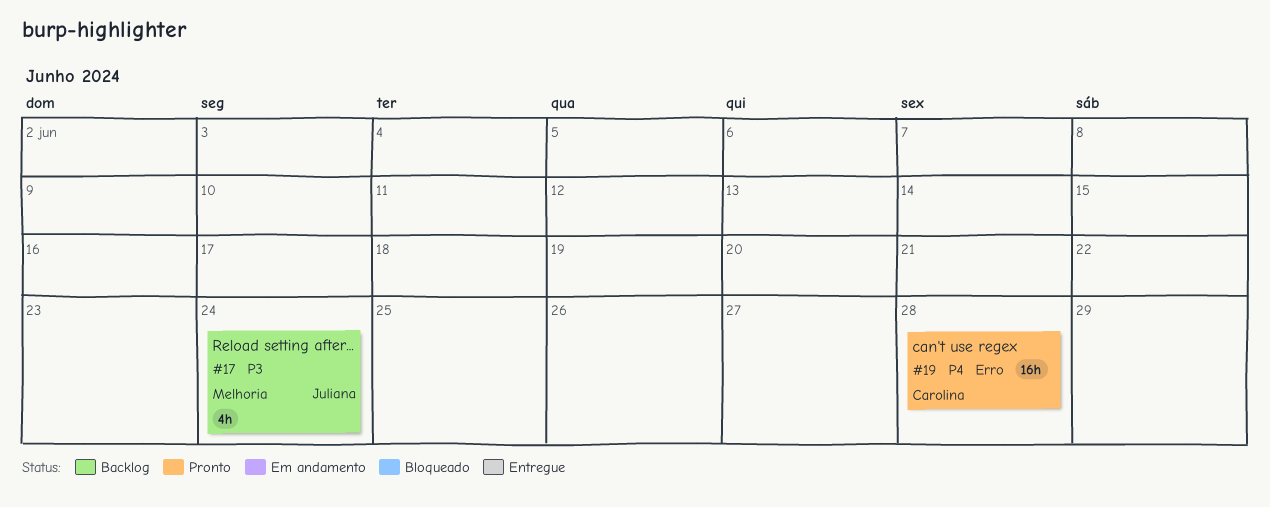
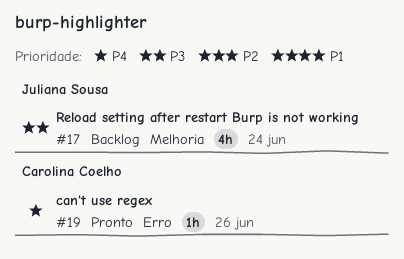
#19, estimate: 16h -> 1h
#19, due: Jun 28 -> Jun 26

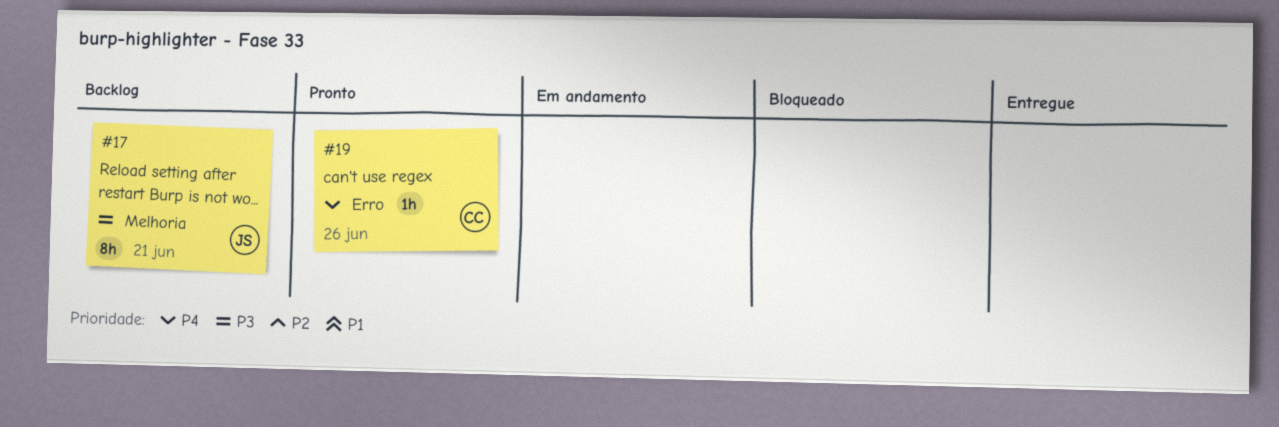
#17, estimate: 4h -> 8h
#17, due: Jun 24 -> Jun 21

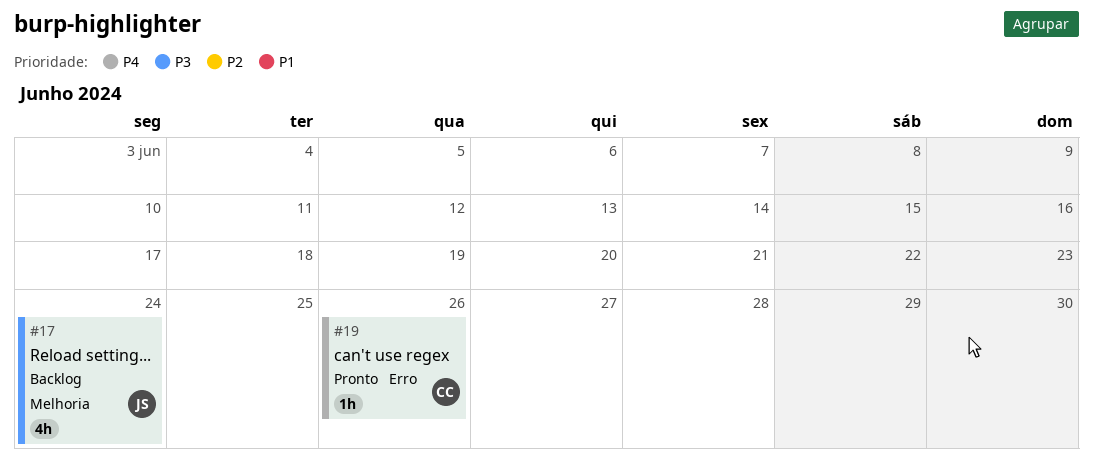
#17, estimate: 8h -> 4h
#17, due: Jun 21 -> Jun 24

